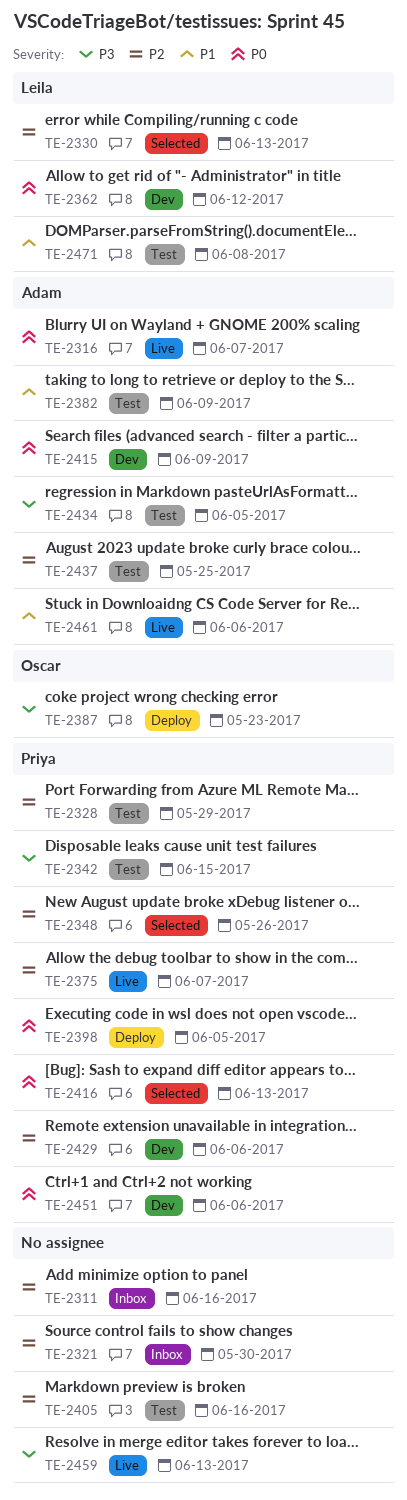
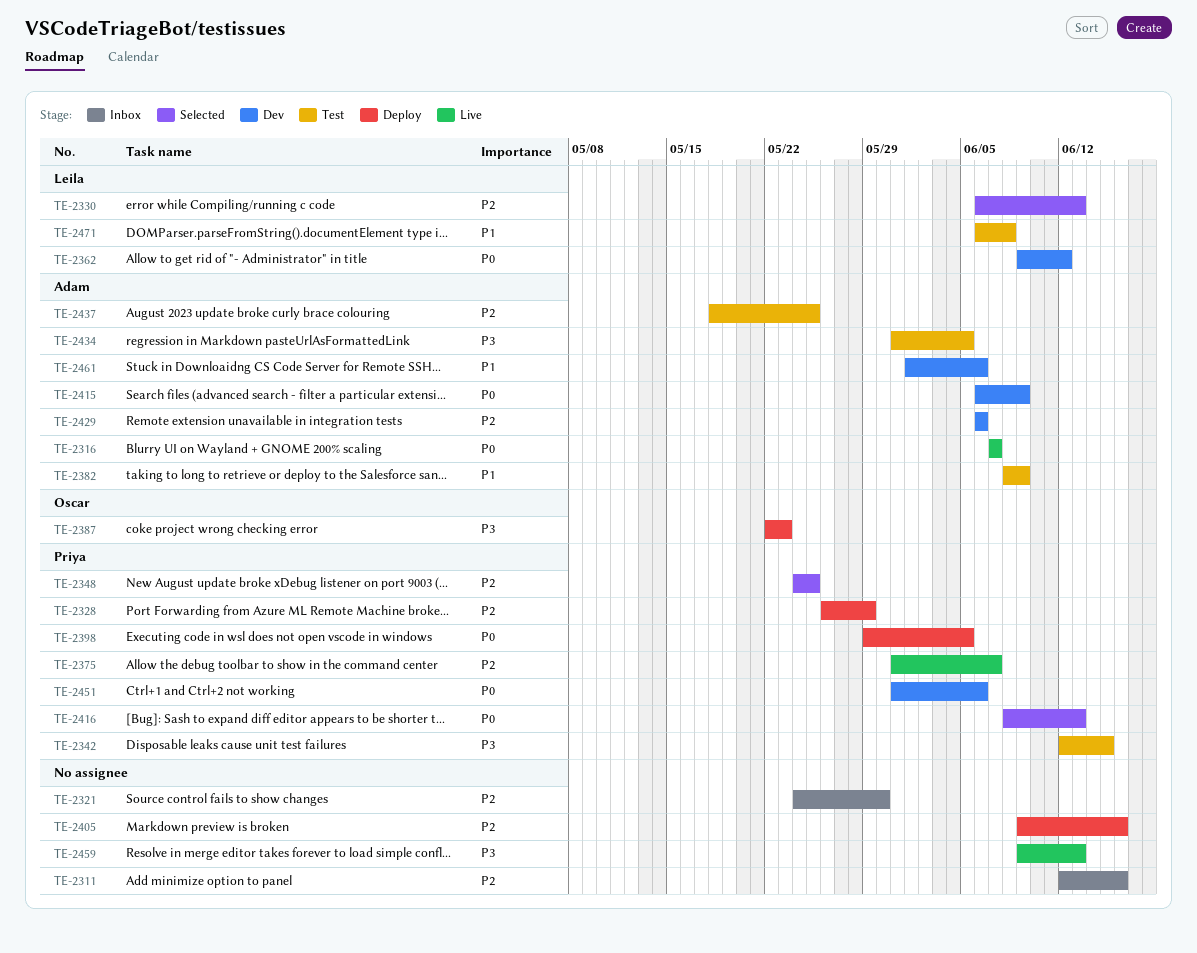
TE-2328, status: Test -> Deploy
TE-2348, due: May 26 -> May 25
TE-2405, status: Test -> Deploy
TE-2429, owner: Priya -> Adam
TE-2461, status: Live -> Dev

